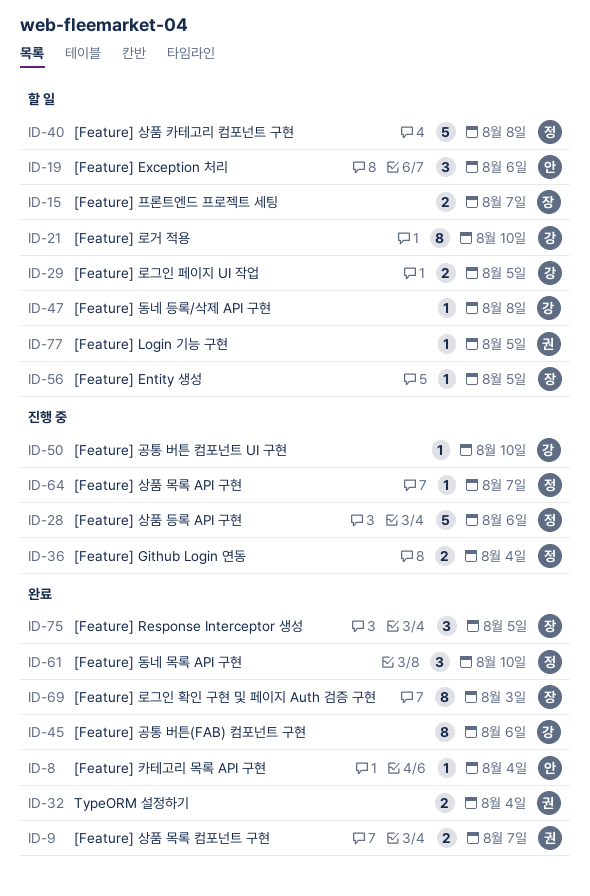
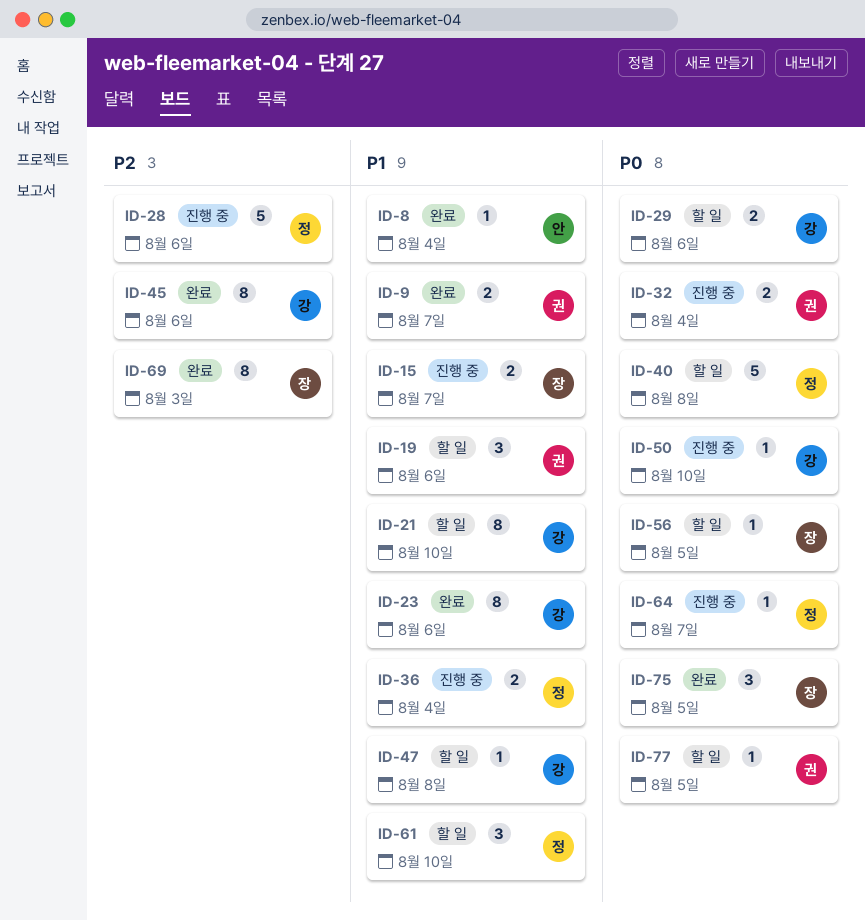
ID-15, status: 할 일 -> 진행 중
ID-19, owner: 안 -> 권
ID-23: none -> present
ID-29, due: Aug 5 -> Aug 6
ID-32, status: 완료 -> 진행 중
ID-61, status: 완료 -> 할 일

